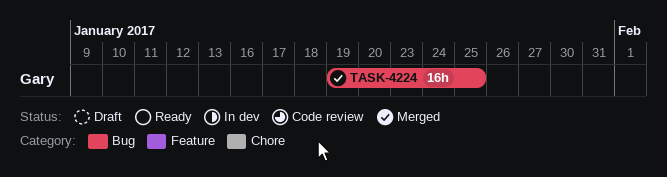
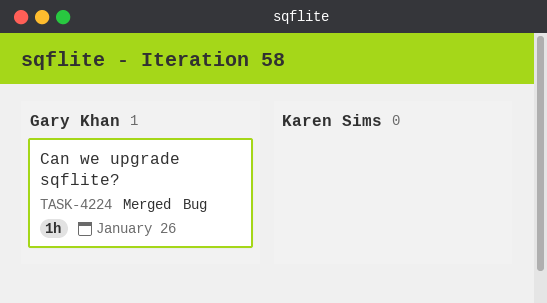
TASK-4224, estimate: 16h -> 1h
TASK-4224, due: Jan 25 -> Jan 26

